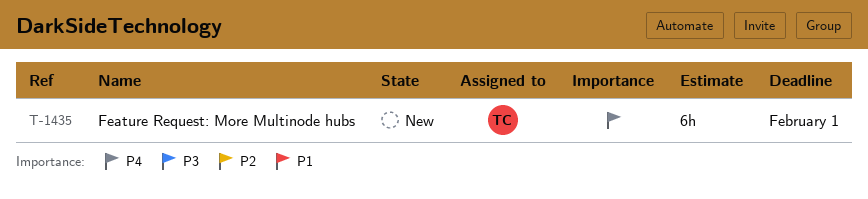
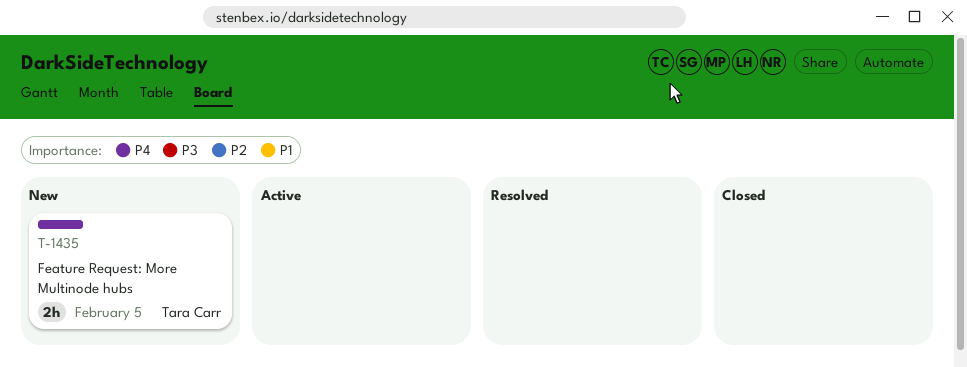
T-1435, estimate: 6h -> 2h
T-1435, due: Feb 1 -> Feb 5

